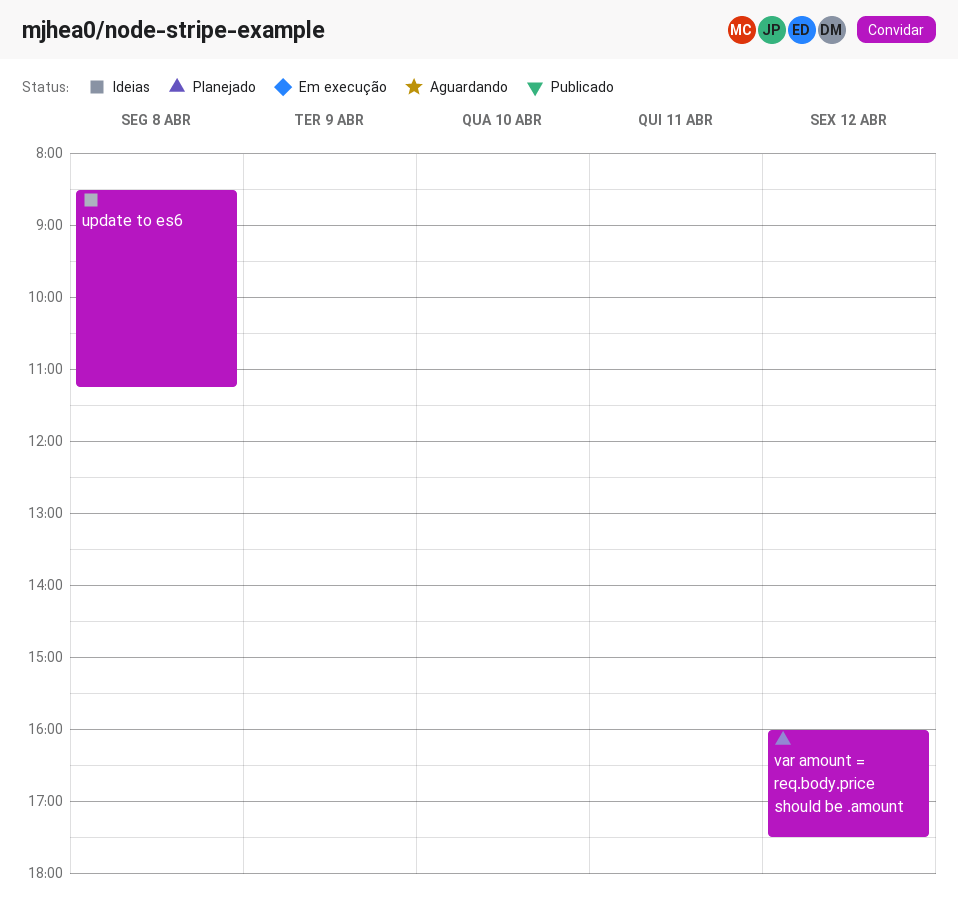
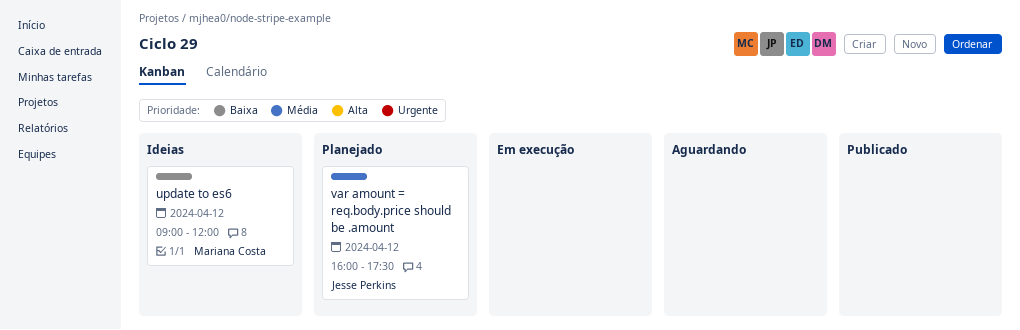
update to es6, day: Apr 8 -> Apr 12
update to es6, begins: 08:30 -> 09:00
update to es6, ends: 11:15 -> 12:00

